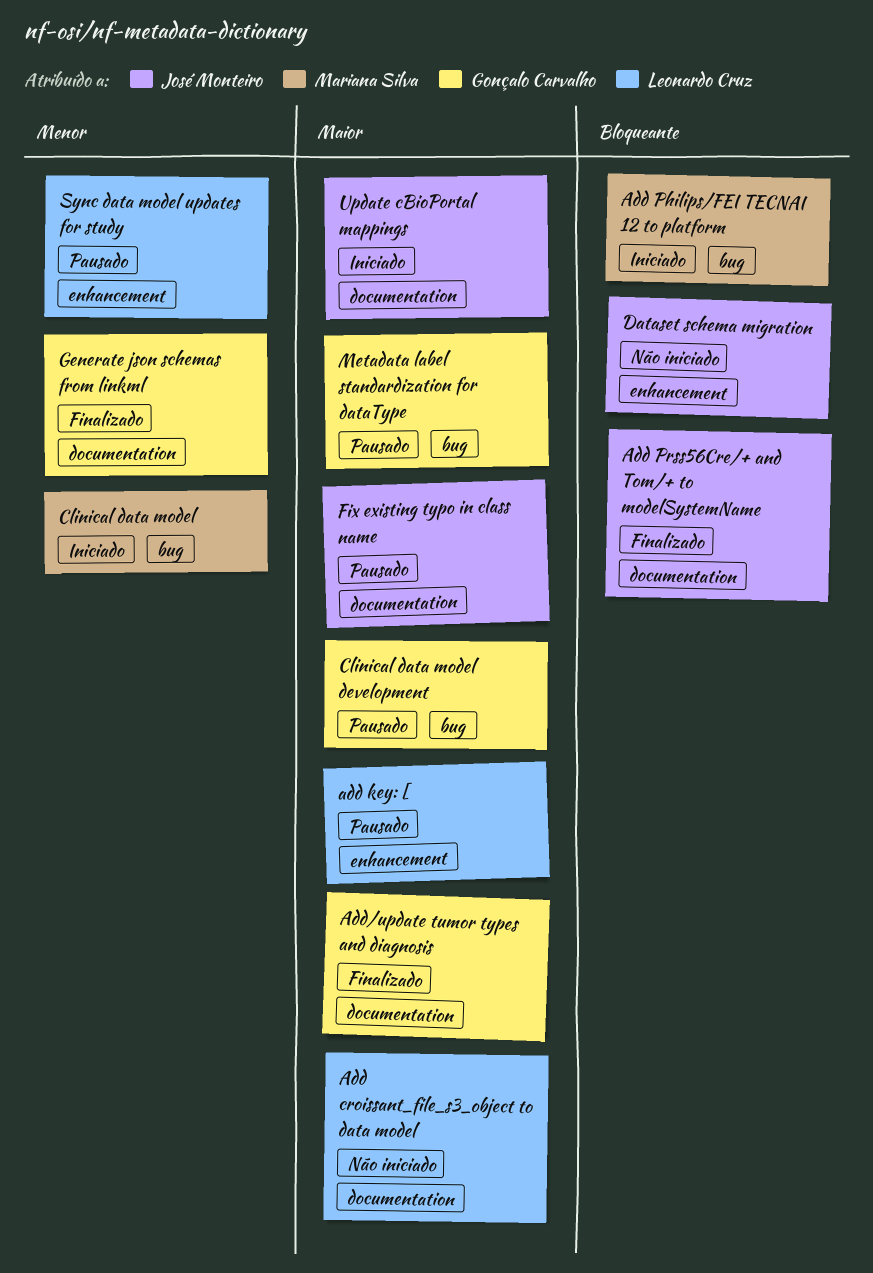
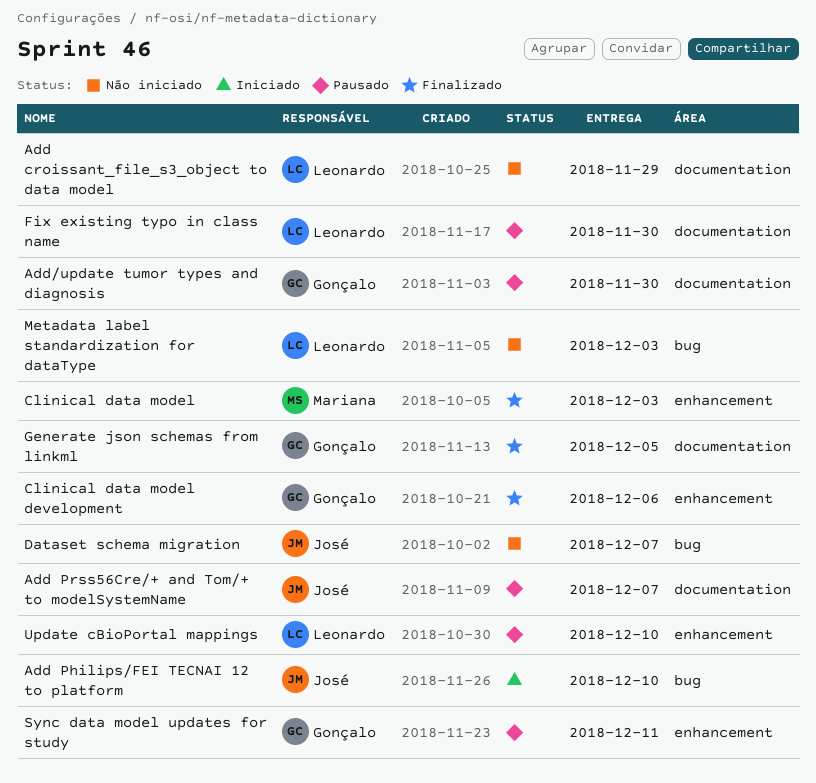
add key: [: present -> none
Add Philips/FEI TECNAI 12 to platform, owner: Mariana Silva -> José Monteiro
Add Prss56Cre/+ and Tom/+ to modelSystemName, status: Finalizado -> Pausado
Add/update tumor types and diagnosis, status: Finalizado -> Pausado
Clinical data model, status: Iniciado -> Finalizado
Clinical data model, label: bug -> enhancement
Clinical data model development, status: Pausado -> Finalizado
Clinical data model development, label: bug -> enhancement
Dataset schema migration, label: enhancement -> bug
Fix existing typo in class name, owner: José Monteiro -> Leonardo Cruz
Metadata label standardization for dataType, status: Pausado -> Não iniciado
Metadata label standardization for dataType, owner: Gonçalo Carvalho -> Leonardo Cruz
Sync data model updates for study, owner: Leonardo Cruz -> Gonçalo Carvalho
Update cBioPortal mappings, status: Iniciado -> Pausado
Update cBioPortal mappings, owner: José Monteiro -> Leonardo Cruz
Update cBioPortal mappings, label: documentation -> enhancement

